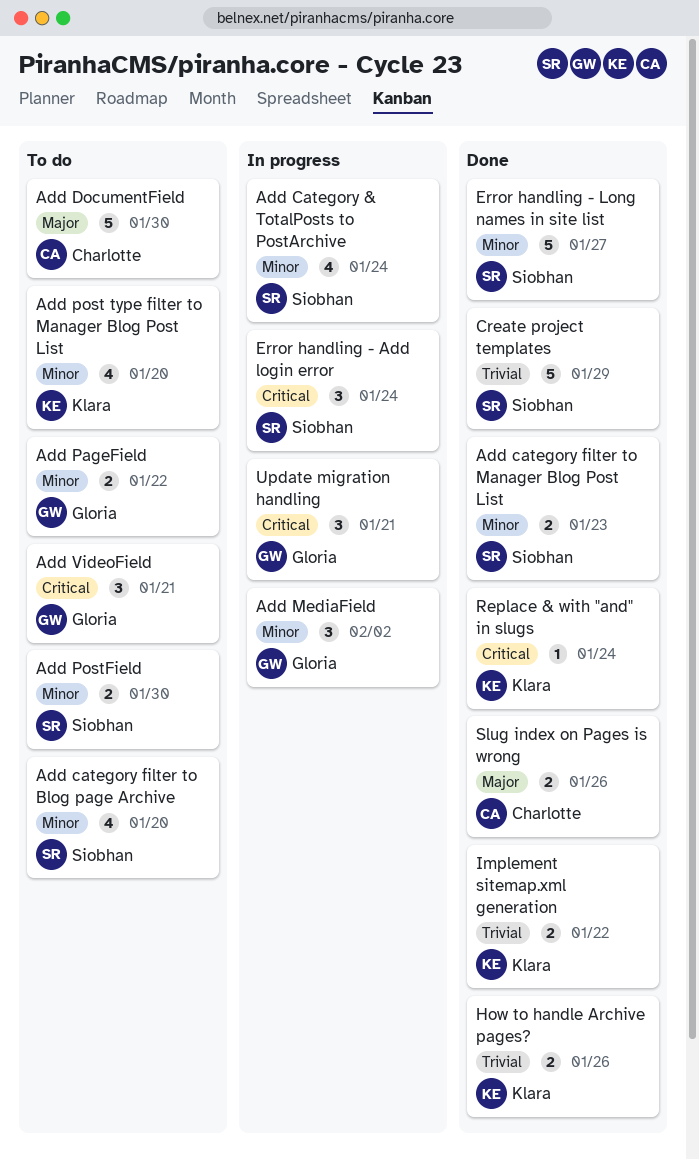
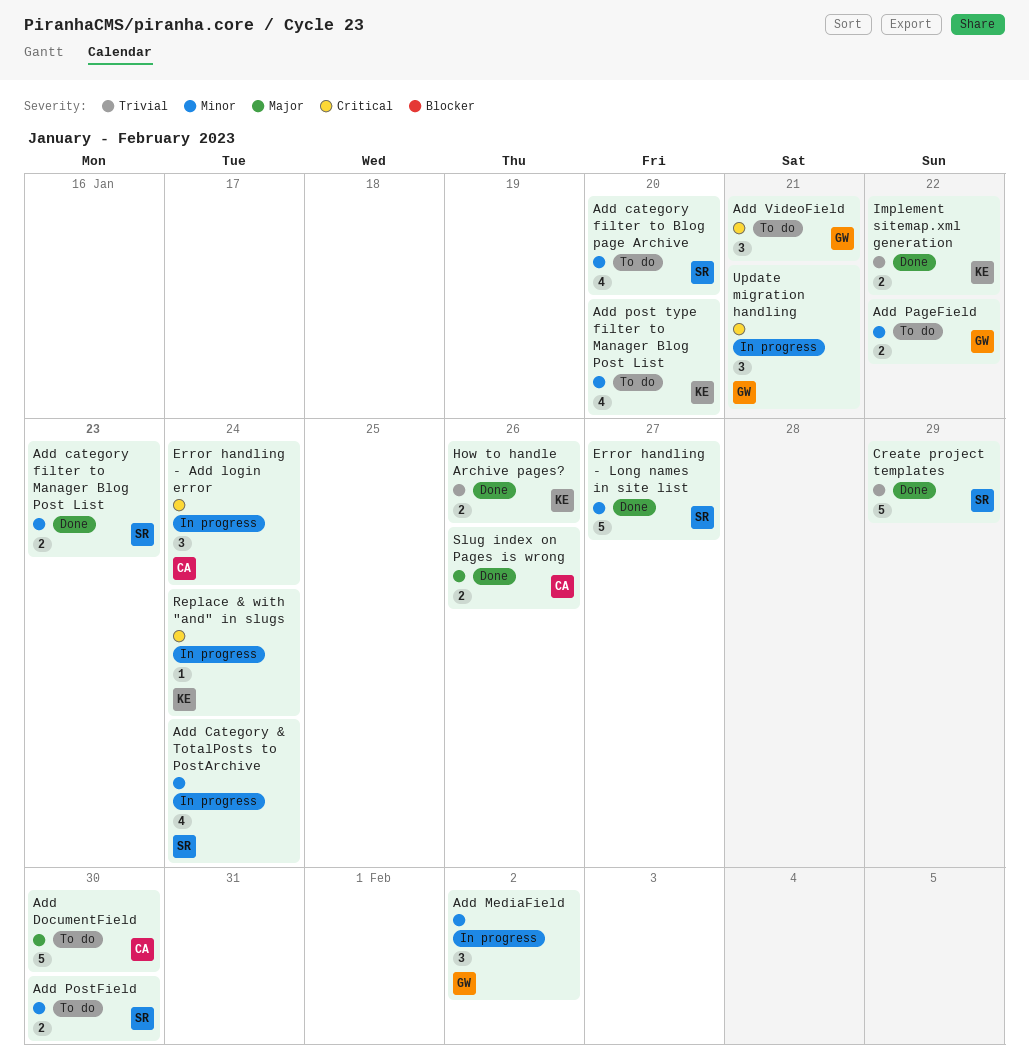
Error handling - Add login error, owner: Siobhan -> Charlotte
Replace & with "and" in slugs, status: Done -> In progress

